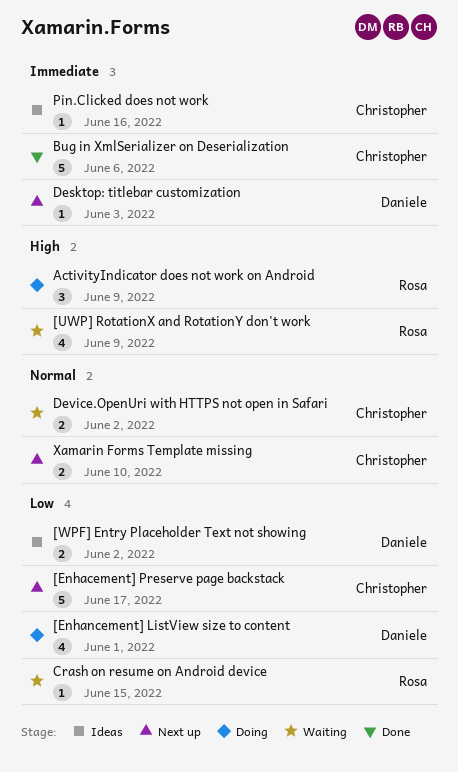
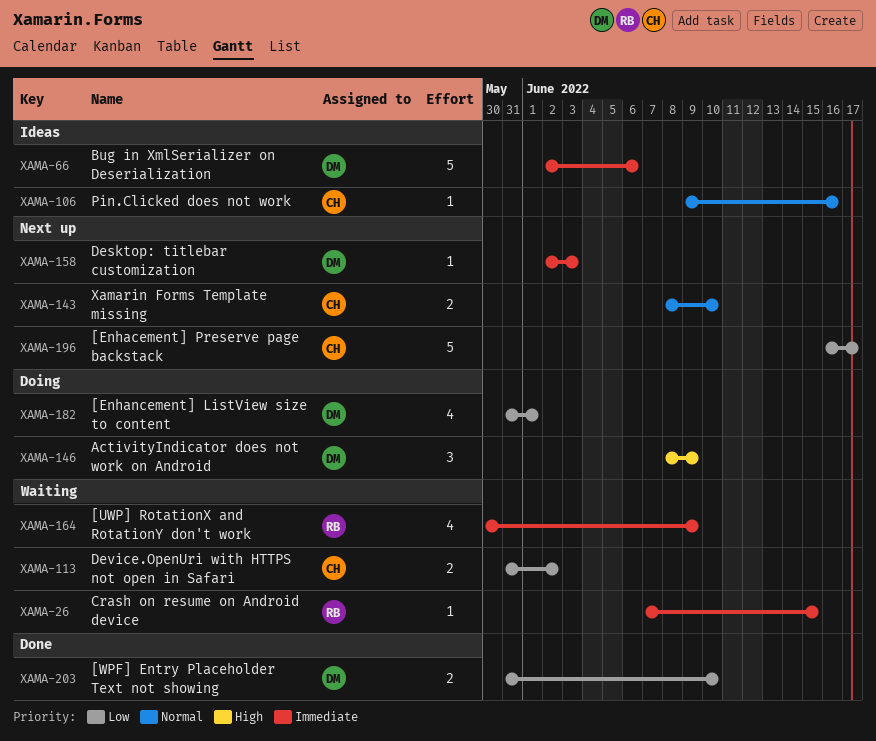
[UWP] RotationX and RotationY don't work, priority: High -> Immediate
[WPF] Entry Placeholder Text not showing, status: Ideas -> Done
[WPF] Entry Placeholder Text not showing, due: Jun 2 -> Jun 10
ActivityIndicator does not work on Android, owner: Rosa -> Daniele
Bug in XmlSerializer on Deserialization, status: Done -> Ideas
Bug in XmlSerializer on Deserialization, owner: Christopher -> Daniele
Crash on resume on Android device, priority: Low -> Immediate
Device.OpenUri with HTTPS not open in Safari, priority: Normal -> Low
Pin.Clicked does not work, priority: Immediate -> Normal

